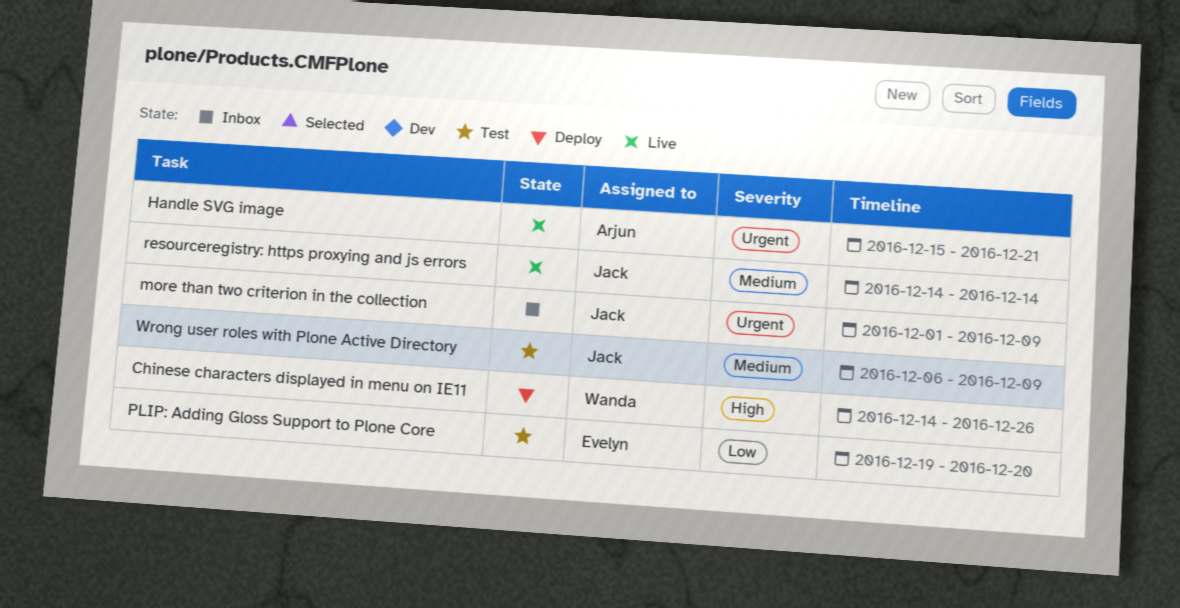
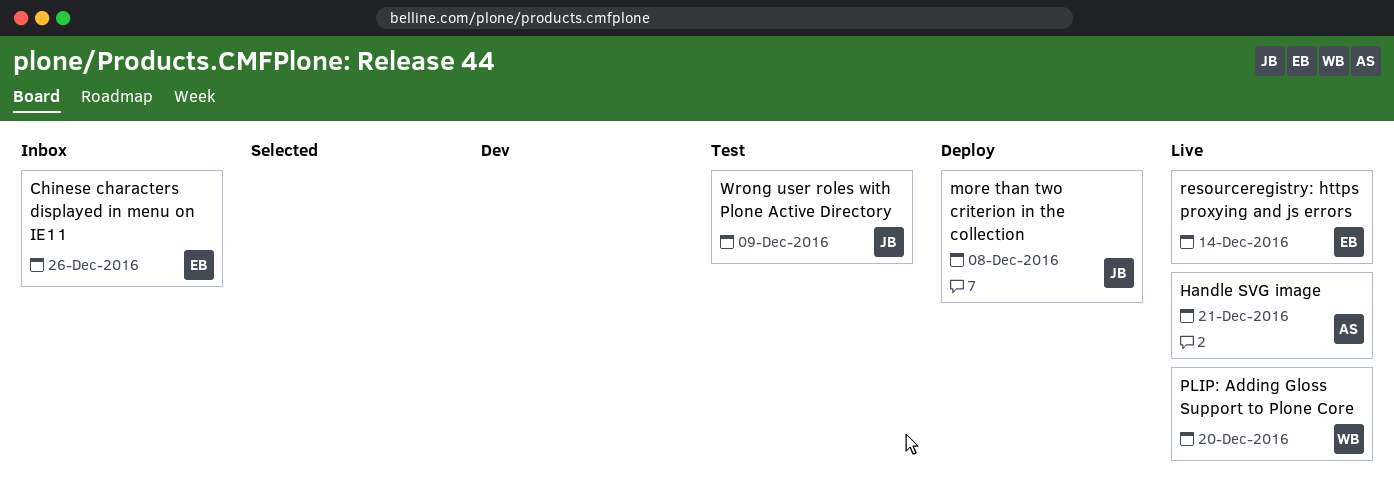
Chinese characters displayed in menu on IE11, status: Deploy -> Inbox
Chinese characters displayed in menu on IE11, owner: Wanda -> Evelyn
more than two criterion in the collection, status: Inbox -> Deploy
more than two criterion in the collection, due: Dec 9 -> Dec 8
PLIP: Adding Gloss Support to Plone Core, status: Test -> Live
PLIP: Adding Gloss Support to Plone Core, owner: Evelyn -> Wanda
resourceregistry: https proxying and js errors, owner: Jack -> Evelyn

